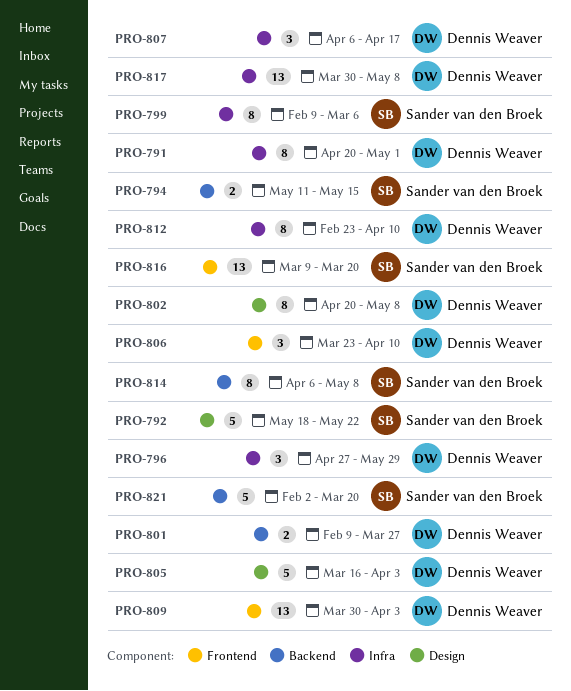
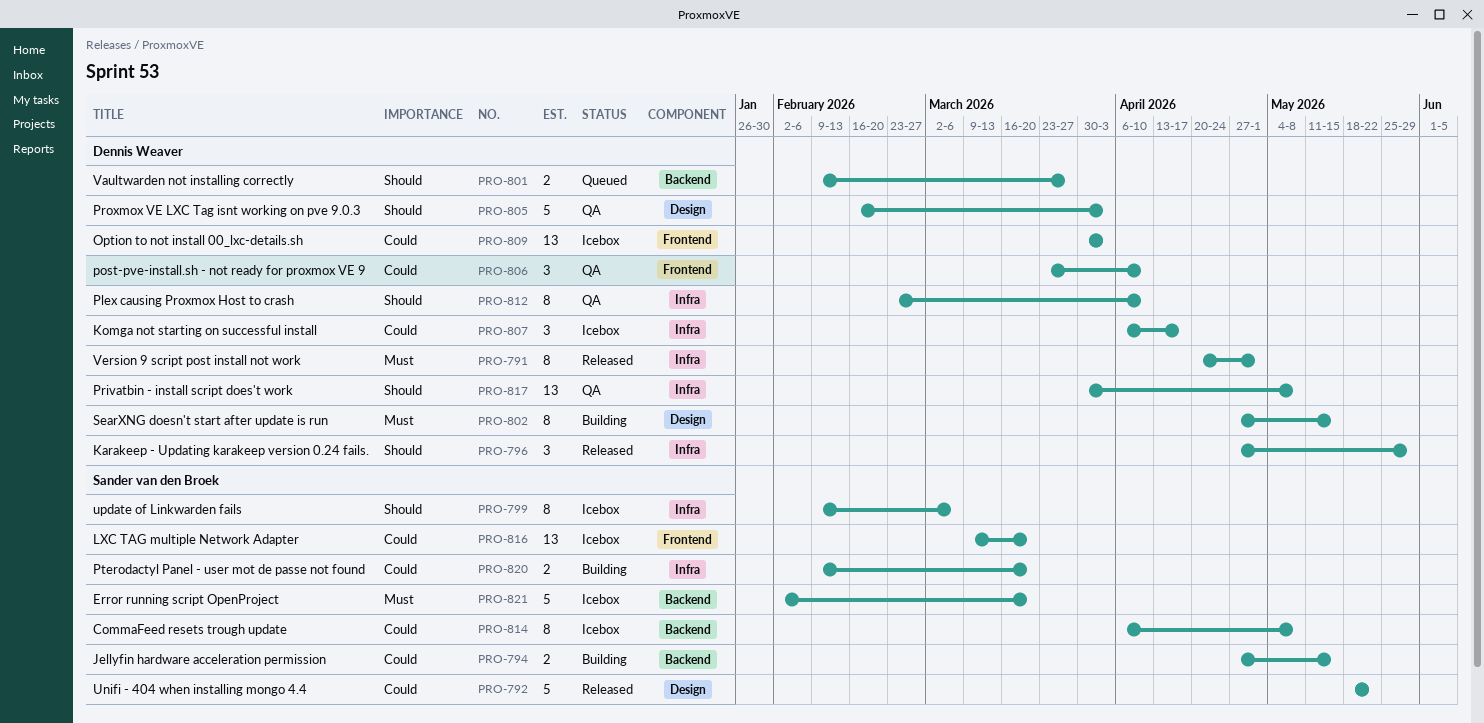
PRO-794, start: May 11 -> Apr 27
PRO-802, start: Apr 20 -> Apr 27
PRO-802, due: May 8 -> May 15
PRO-805, start: Mar 16 -> Feb 16
PRO-820: none -> present

